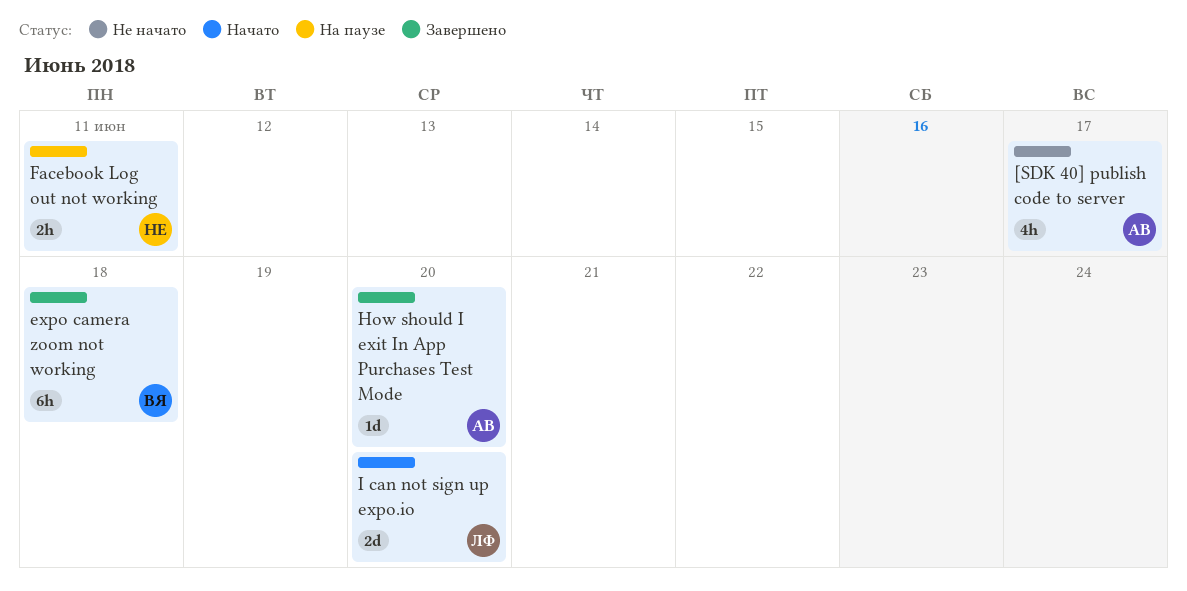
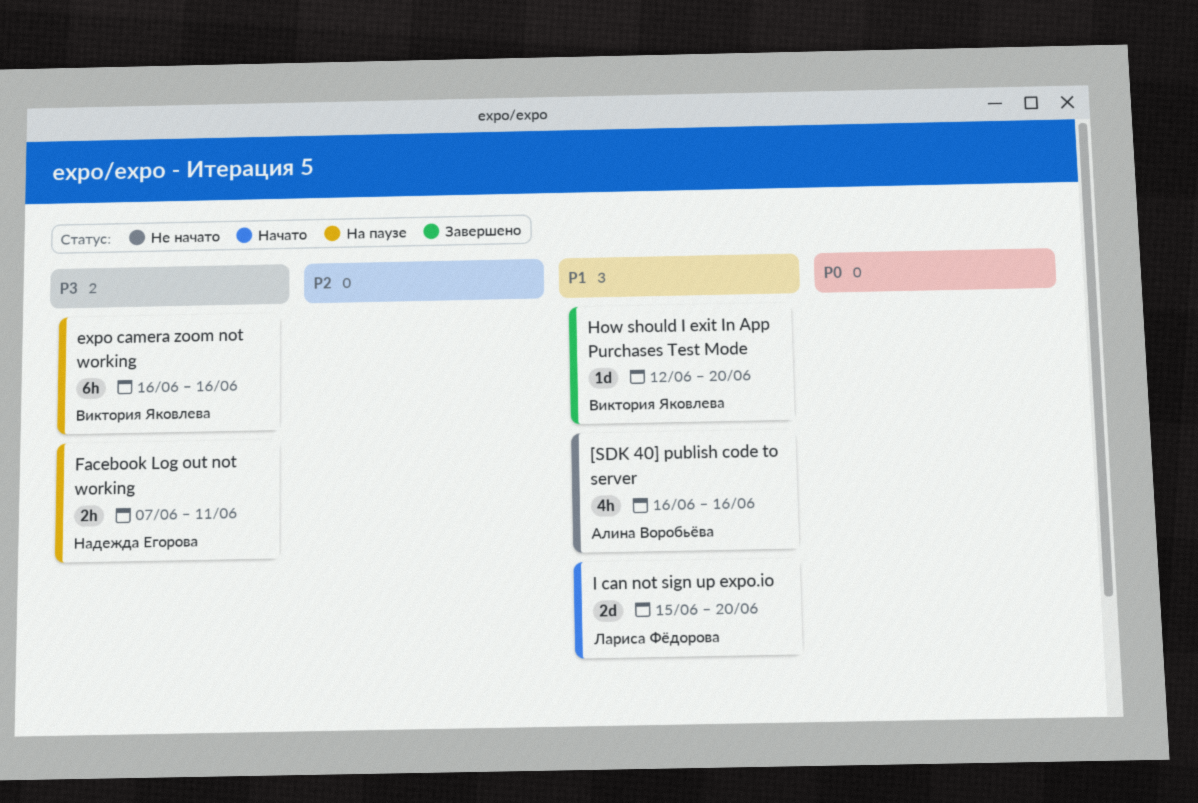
[SDK 40] publish code to server, due: Jun 17 -> Jun 16
expo camera zoom not working, status: Завершено -> На паузе
expo camera zoom not working, due: Jun 18 -> Jun 16
How should I exit In App Purchases Test Mode, owner: Алина Воробьёва -> Виктория Яковлева

